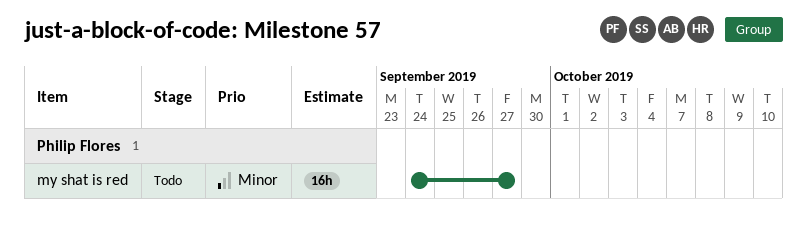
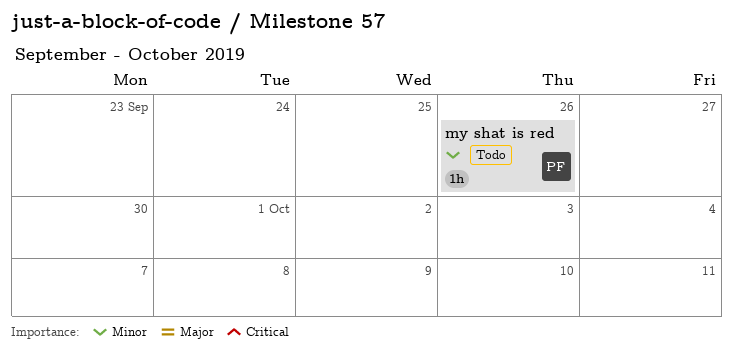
my shat is red, estimate: 16h -> 1h
my shat is red, due: Sep 27 -> Sep 26

